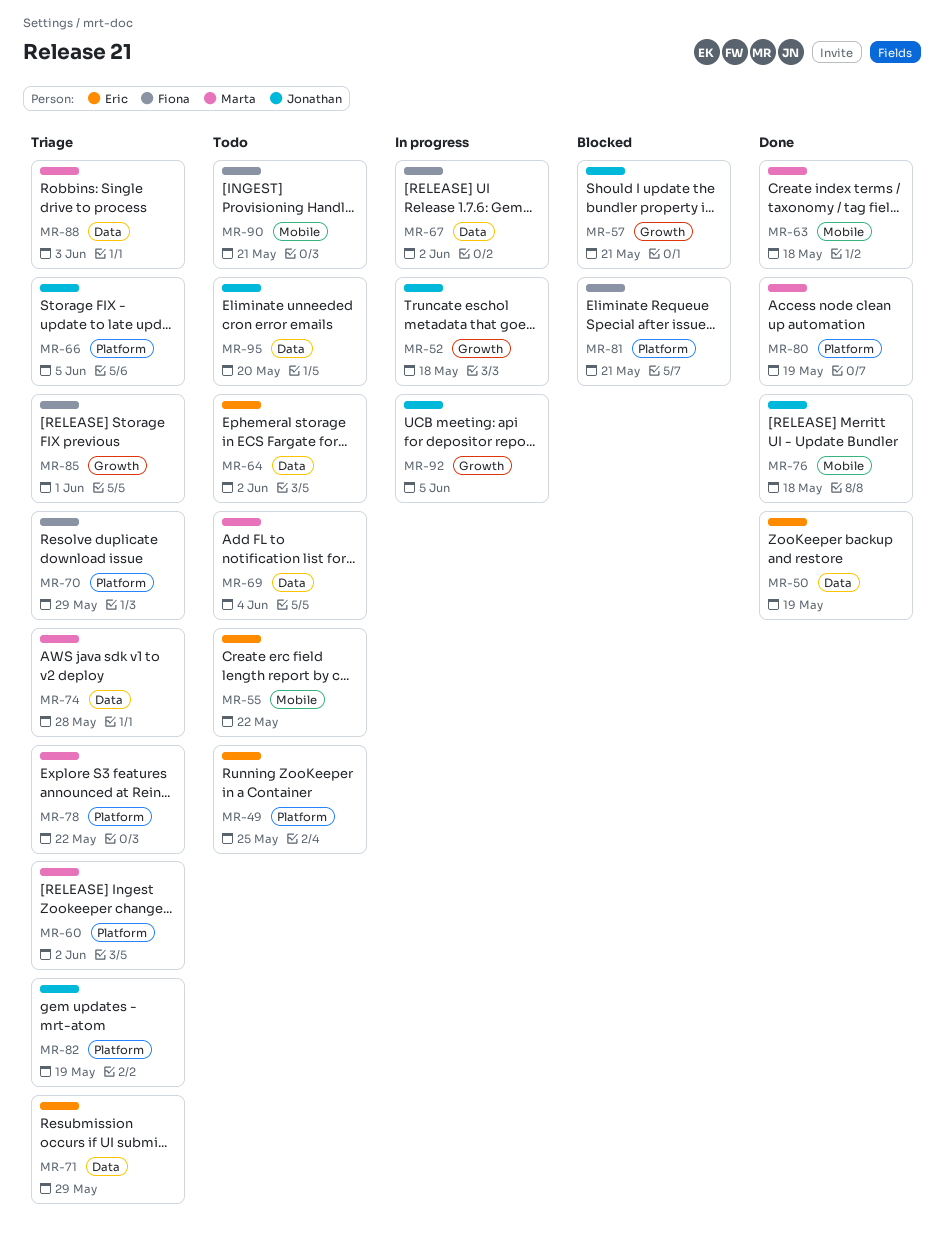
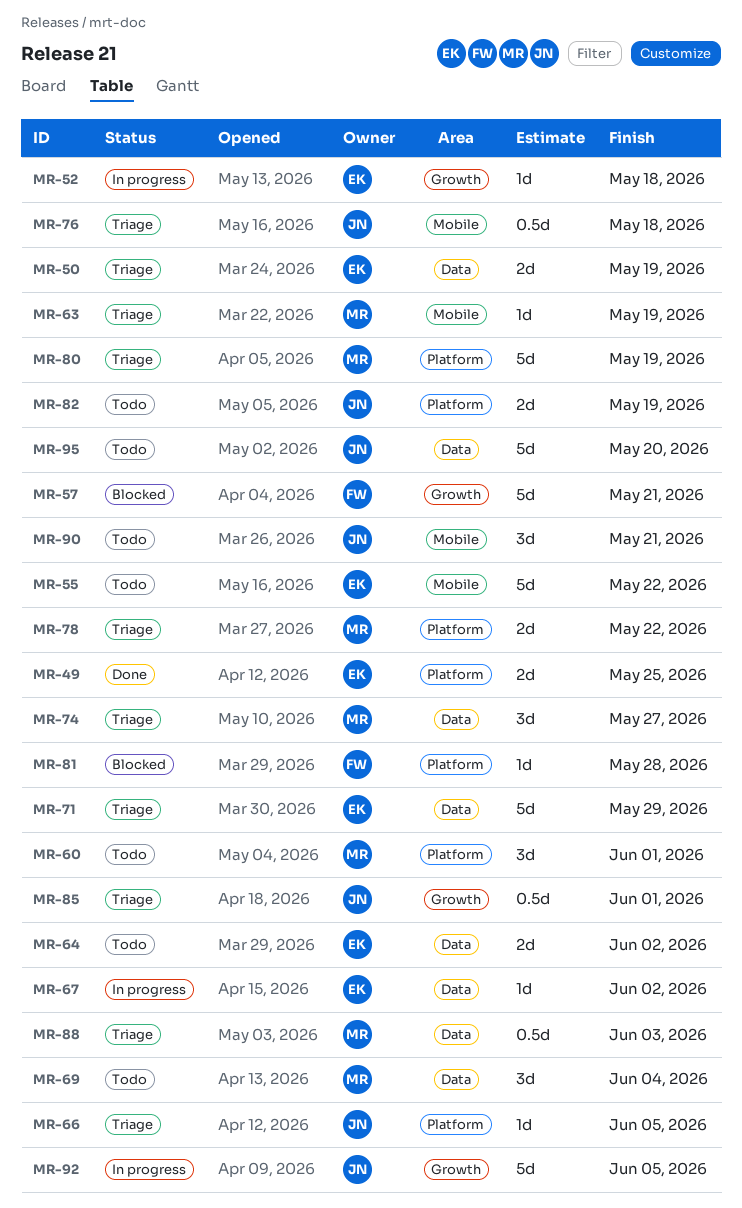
MR-49, status: Todo -> Done
MR-50, status: Done -> Triage
MR-52, owner: Jonathan -> Eric
MR-57, owner: Jonathan -> Fiona
MR-60, status: Triage -> Todo
MR-60, due: Jun 2 -> Jun 1
MR-63, status: Done -> Triage
MR-63, due: May 18 -> May 19
MR-67, owner: Fiona -> Eric
MR-70: present -> none
MR-74, due: May 28 -> May 27
MR-76, status: Done -> Triage
MR-80, status: Done -> Triage
MR-81, due: May 21 -> May 28
MR-82, status: Triage -> Todo
MR-85, owner: Fiona -> Jonathan
MR-90, owner: Fiona -> Jonathan

